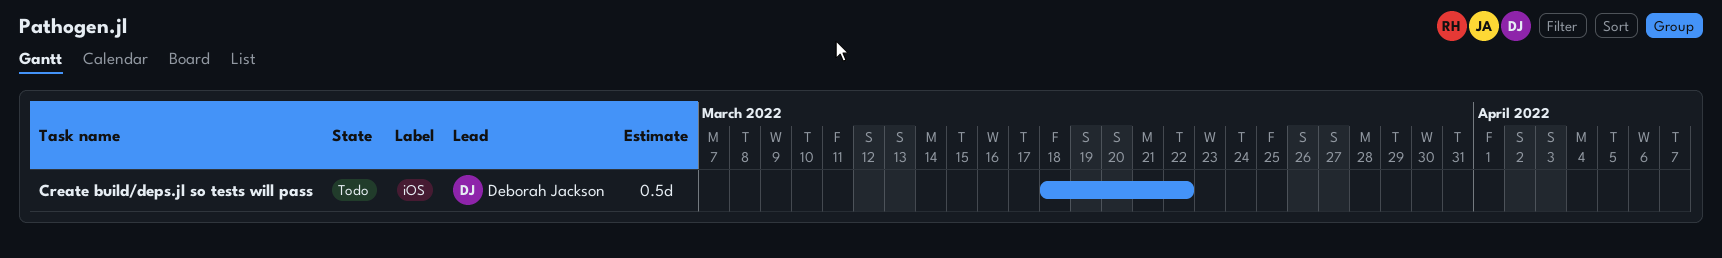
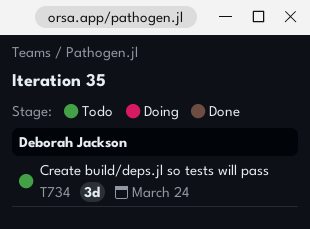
Create build/deps.jl so tests will pass, estimate: 0.5d -> 3d
Create build/deps.jl so tests will pass, due: Mar 22 -> Mar 24

